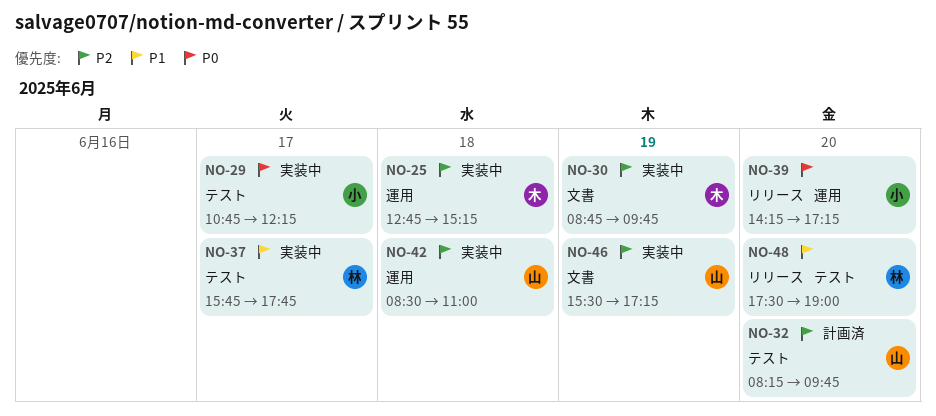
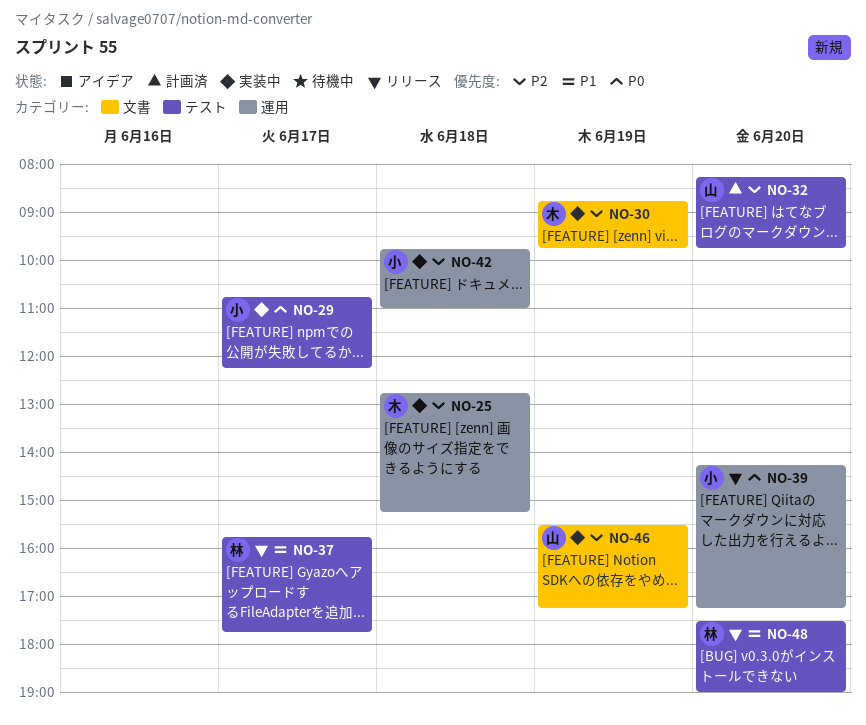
NO-37, status: 実装中 -> リリース
NO-42, owner: 山 -> 小
NO-42, begins: 08:30 -> 09:45

